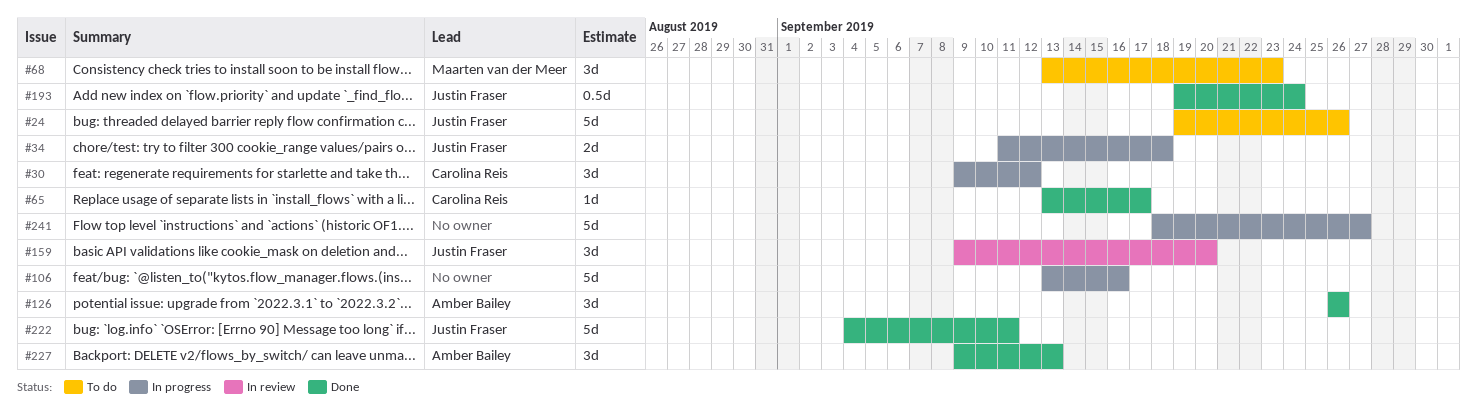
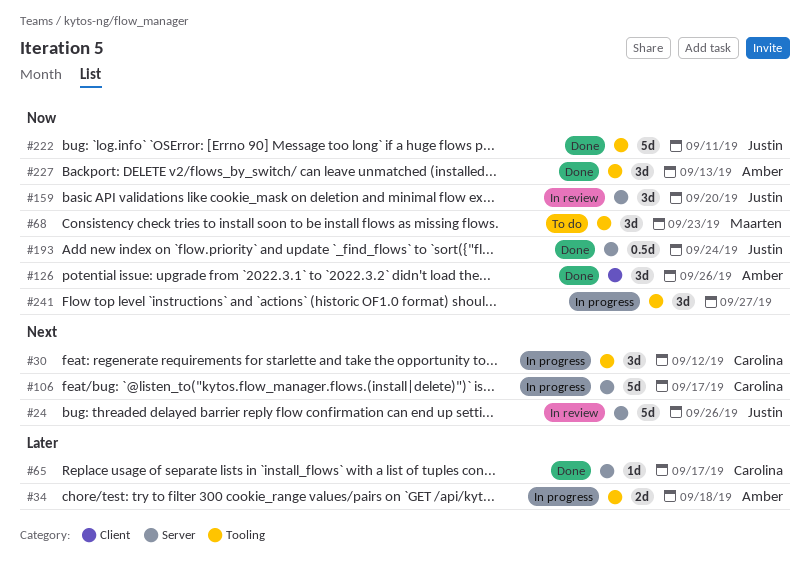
#24, status: To do -> In review
#34, owner: Justin Fraser -> Amber Bailey
#106, owner: none -> Carolina Reis
#106, due: Sep 16 -> Sep 17
#241, estimate: 5d -> 3d

